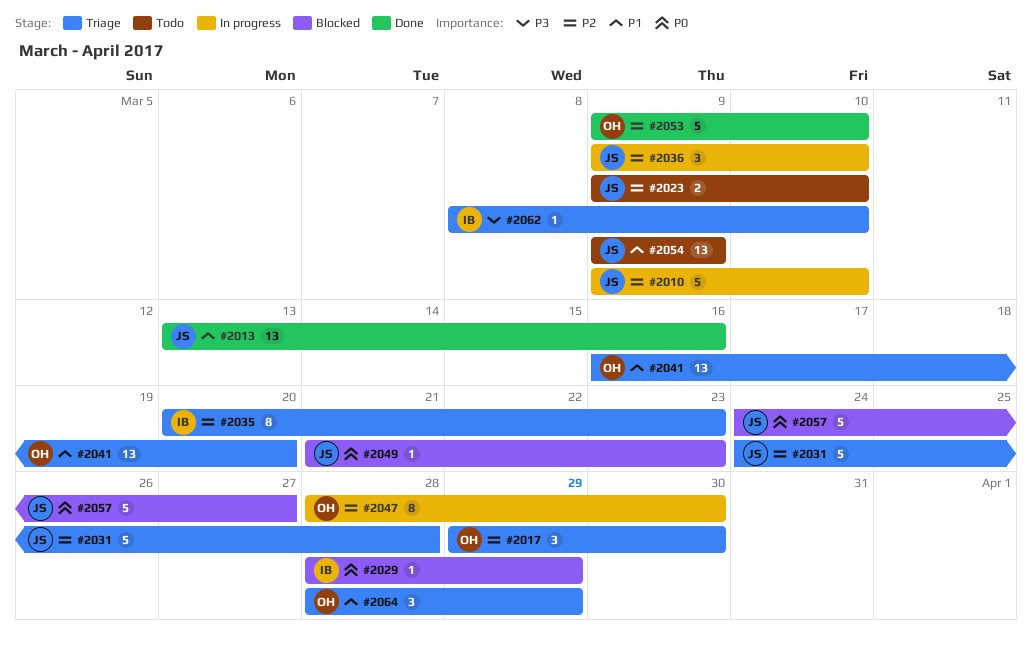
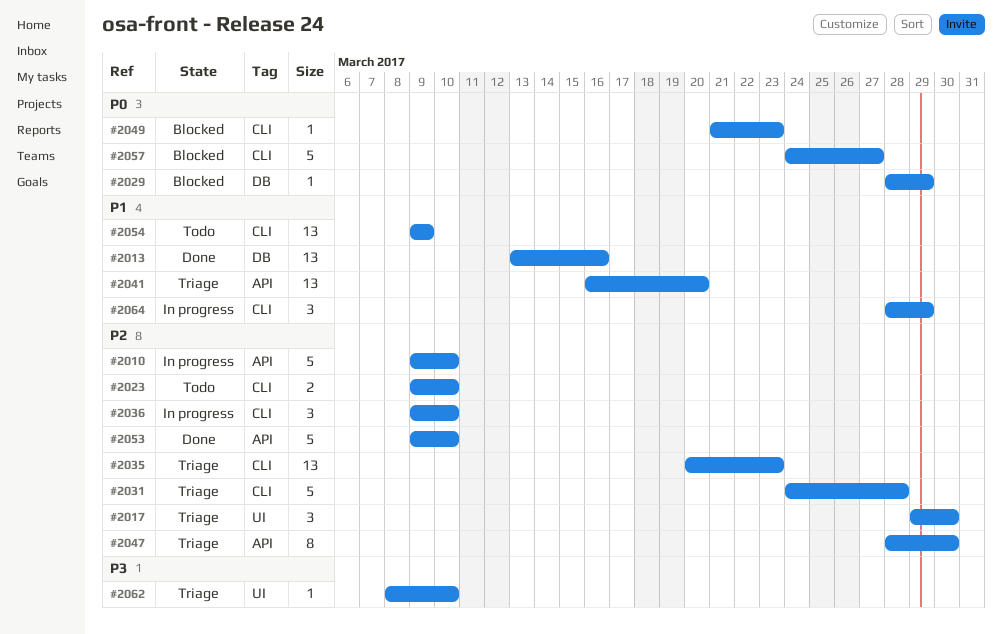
#2035, estimate: 8 -> 13
#2047, status: In progress -> Triage
#2064, status: Triage -> In progress

